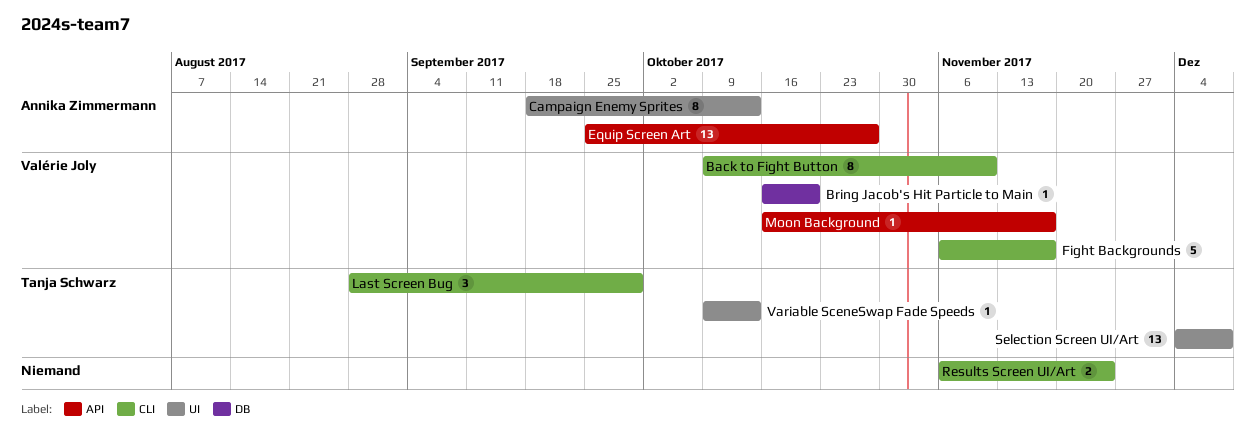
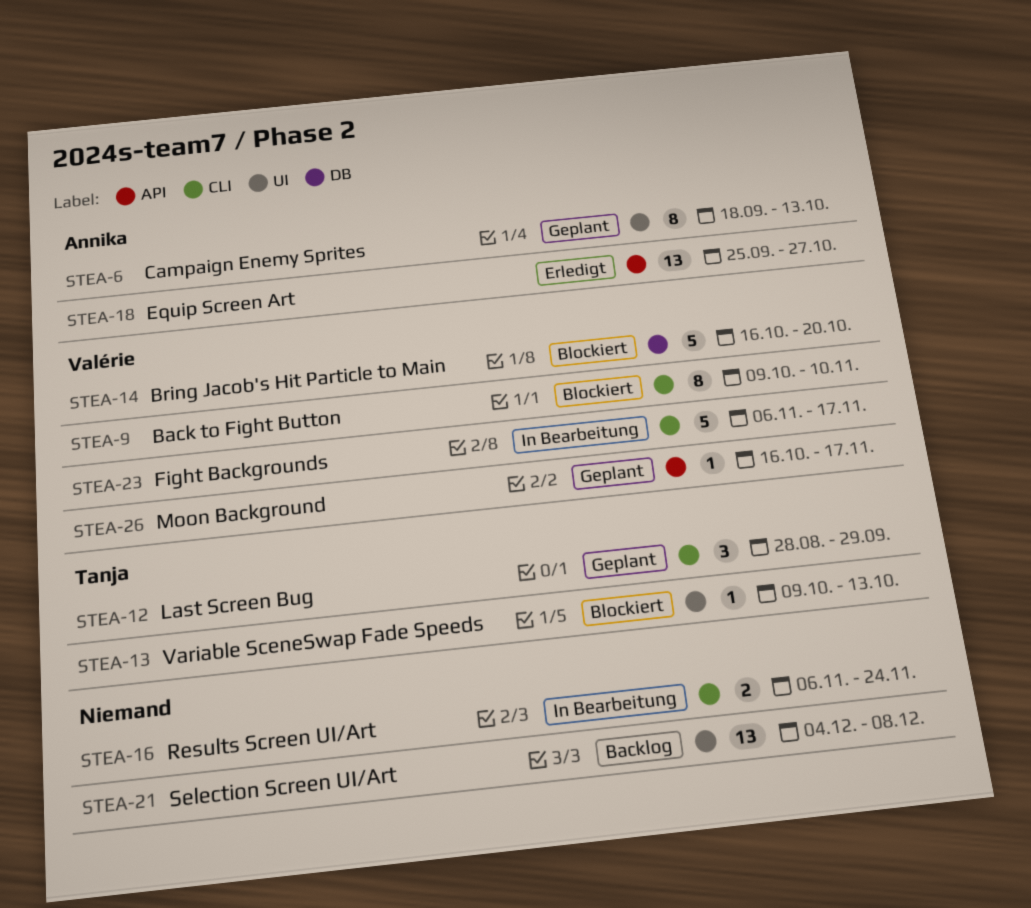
Bring Jacob's Hit Particle to Main, estimate: 1 -> 5
Selection Screen UI/Art, owner: Tanja Schwarz -> none

